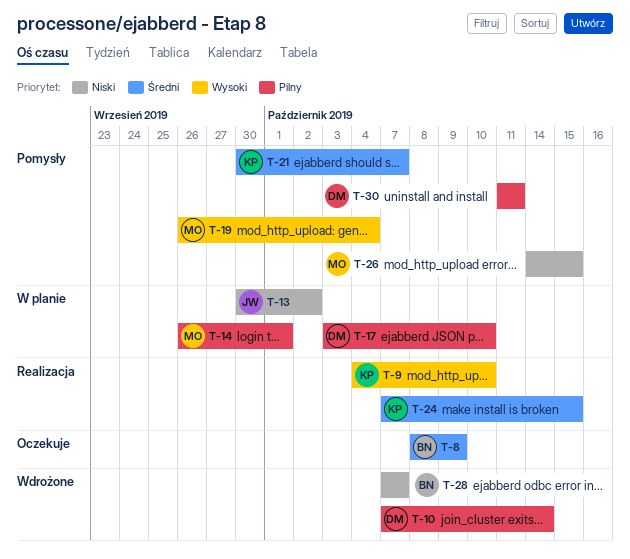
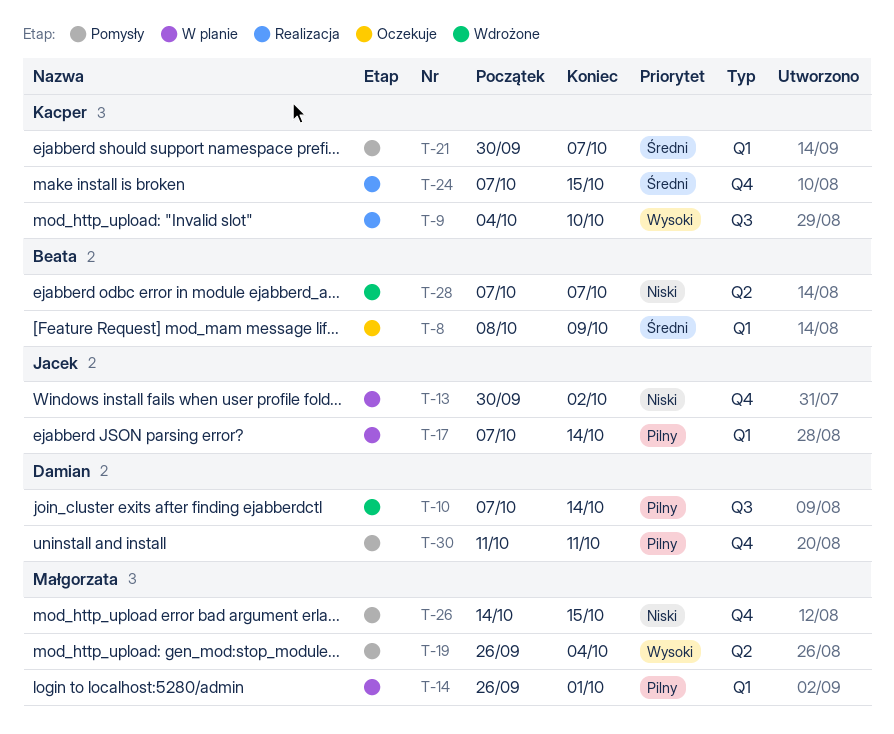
T-17, owner: Damian -> Jacek
T-17, start: Oct 3 -> Oct 7
T-17, due: Oct 10 -> Oct 14

